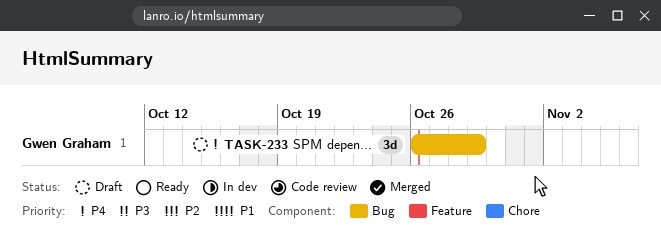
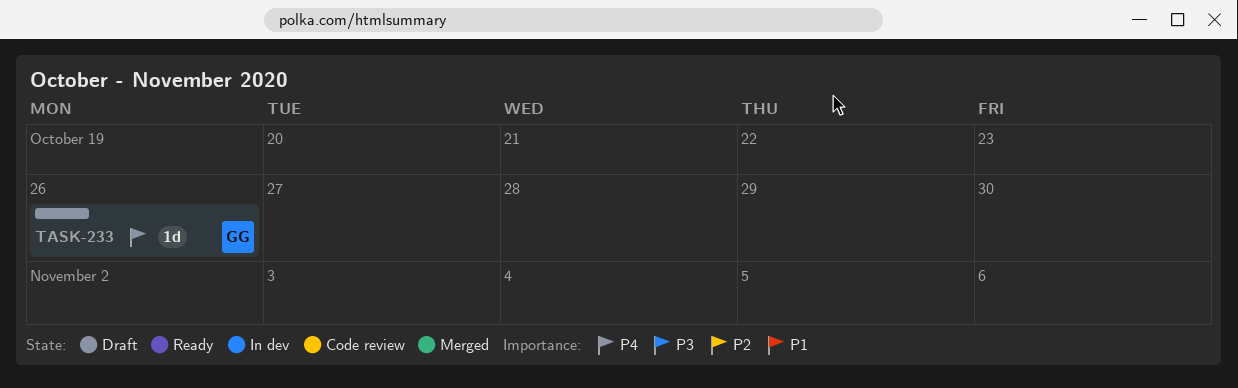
TASK-233, estimate: 3d -> 1d
TASK-233, due: Oct 29 -> Oct 26

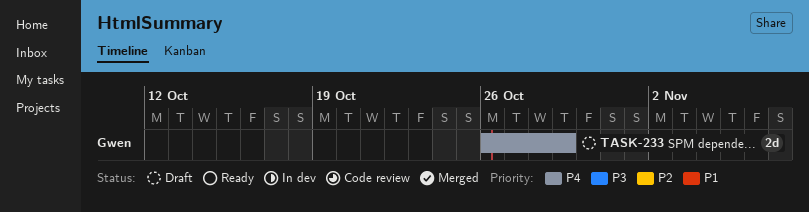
TASK-233, estimate: 1d -> 2d
TASK-233, due: Oct 26 -> Oct 29

